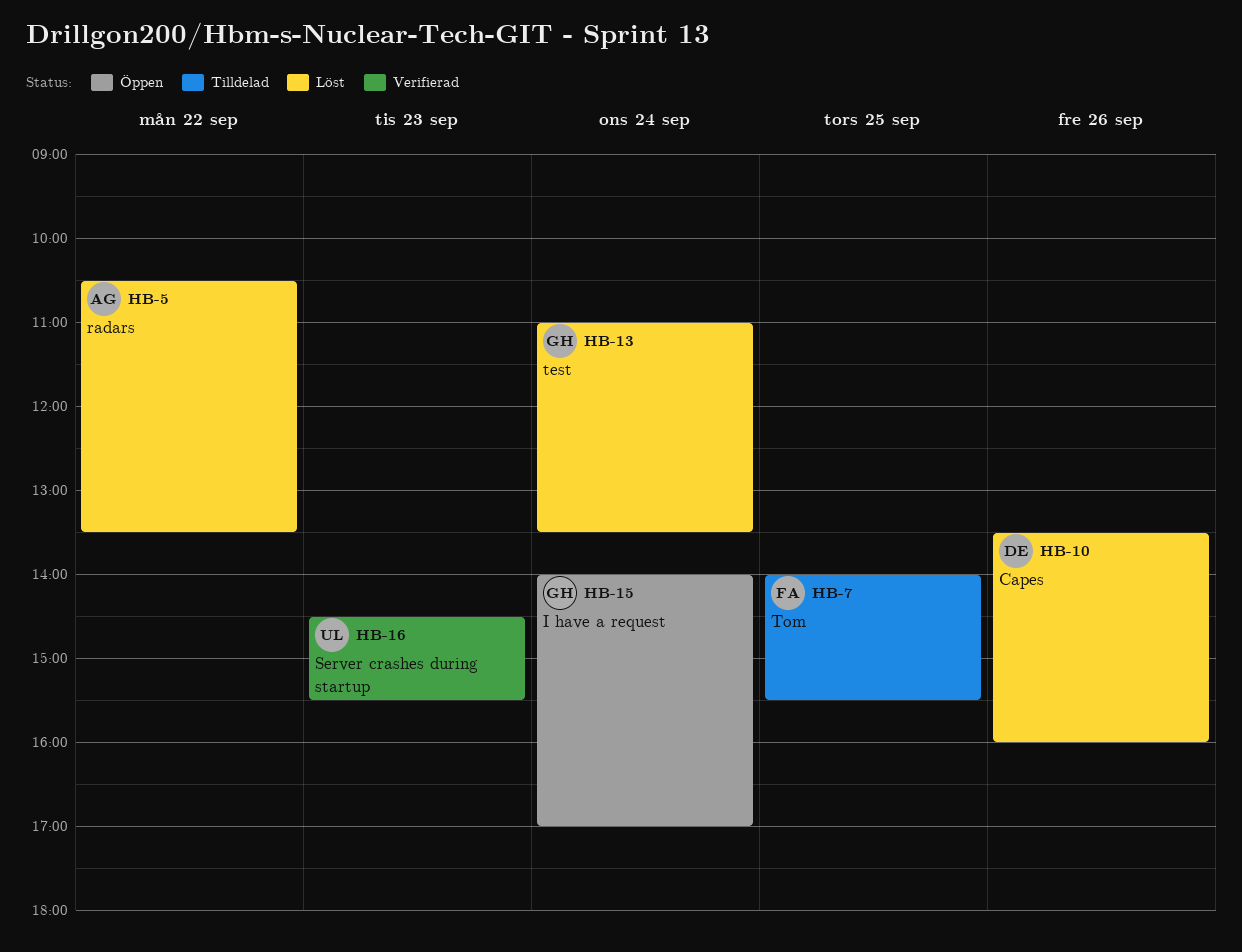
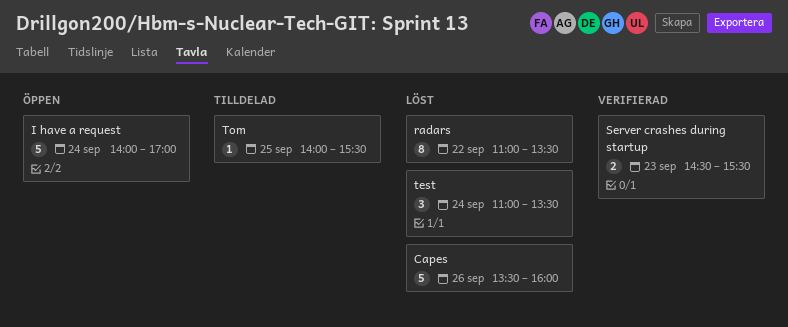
radars, begins: 10:30 -> 11:00

